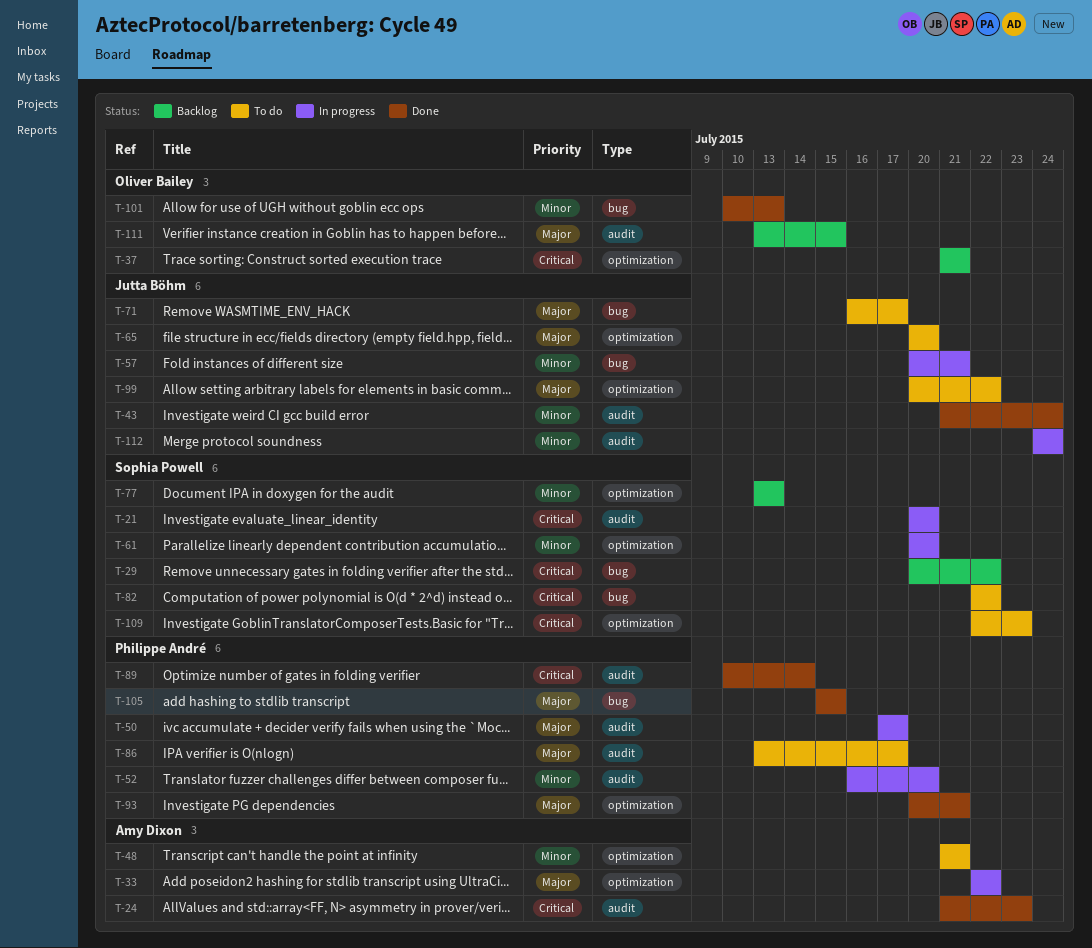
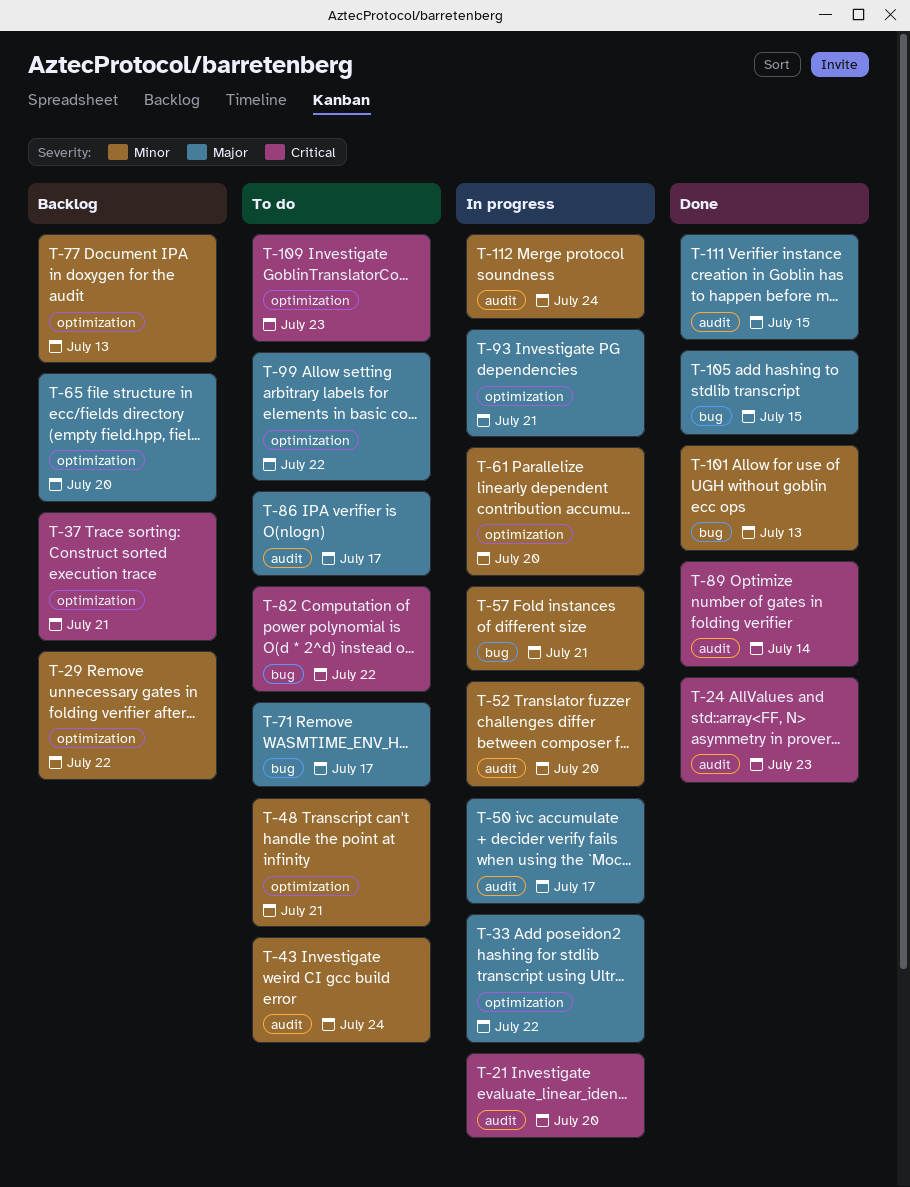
T-29, priority: Critical -> Minor
T-29, label: bug -> optimization
T-43, status: Done -> To do
T-65, status: To do -> Backlog
T-93, status: Done -> In progress
T-111, status: Backlog -> Done

